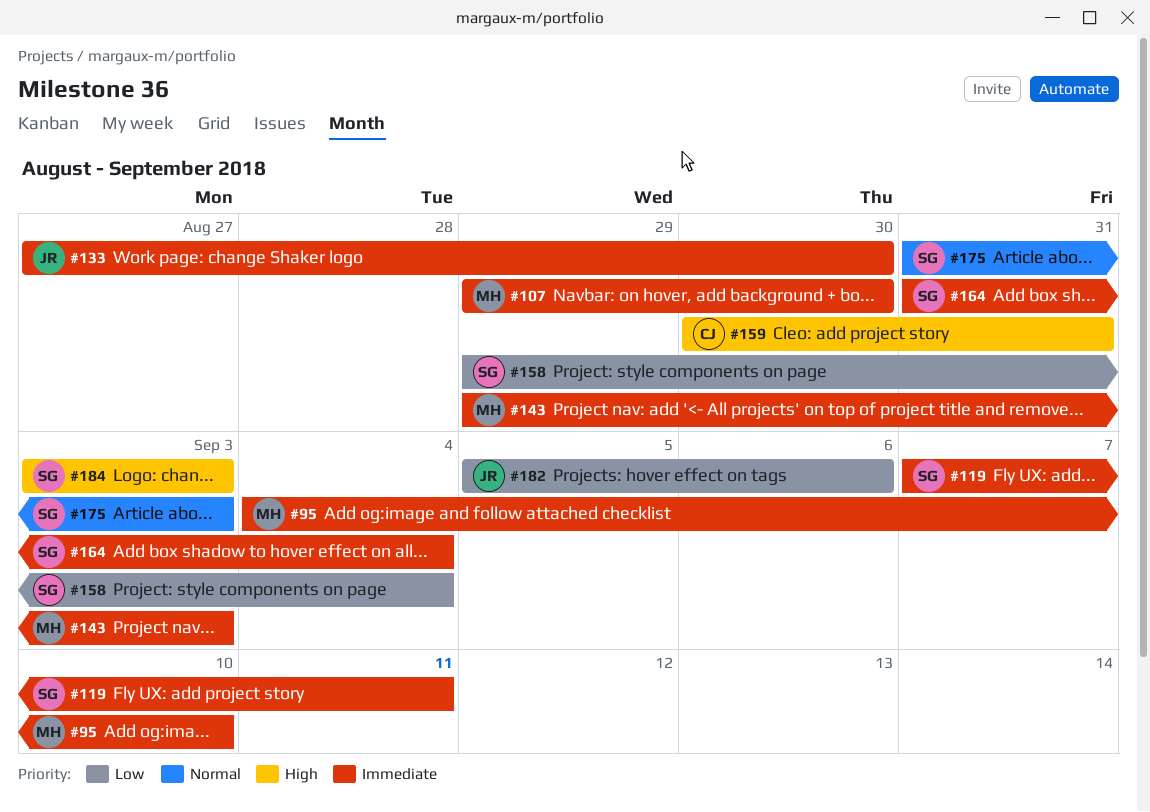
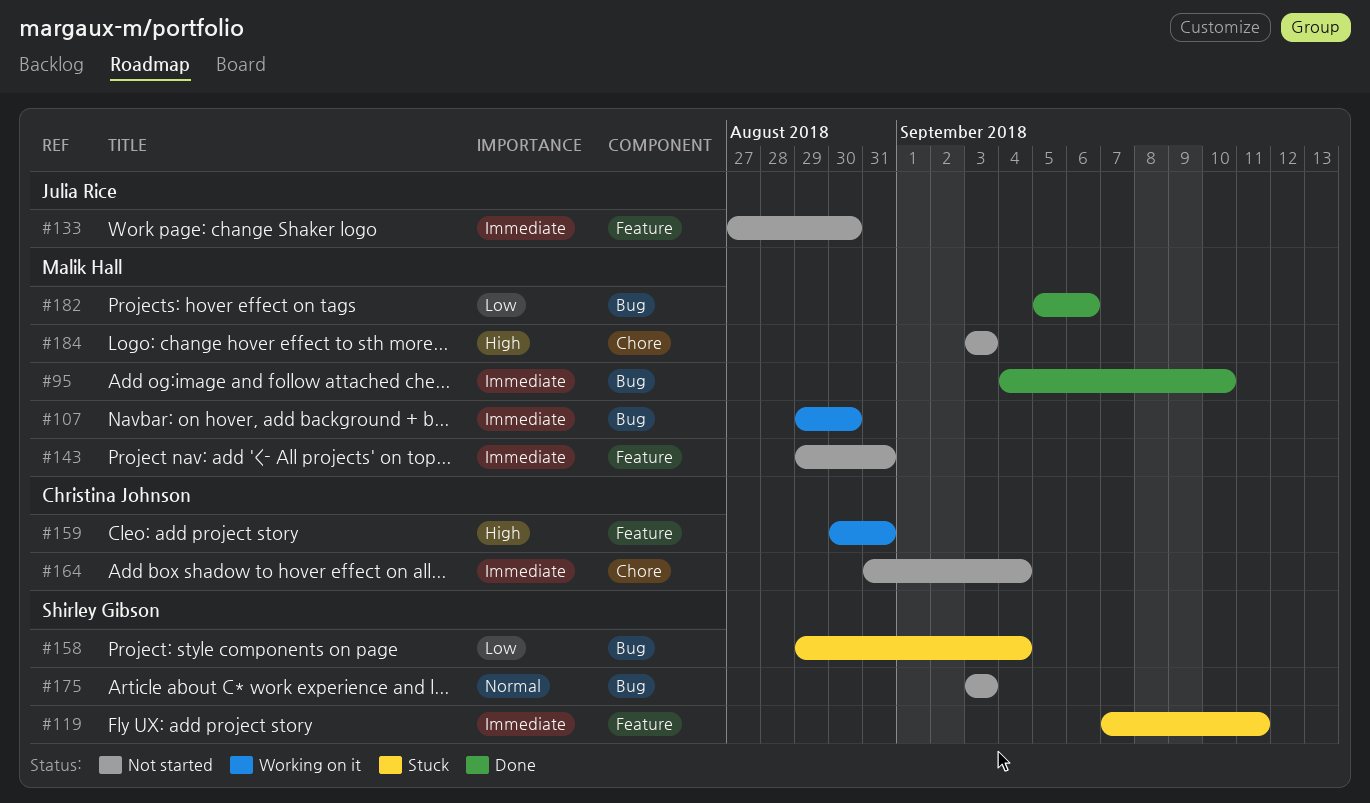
#143, due: Sep 3 -> Aug 31
#164, owner: Shirley Gibson -> Christina Johnson
#175, start: Aug 31 -> Sep 3
#182, owner: Julia Rice -> Malik Hall
#184, owner: Shirley Gibson -> Malik Hall

